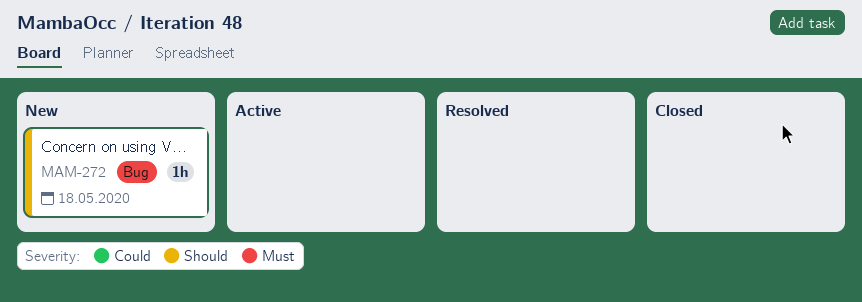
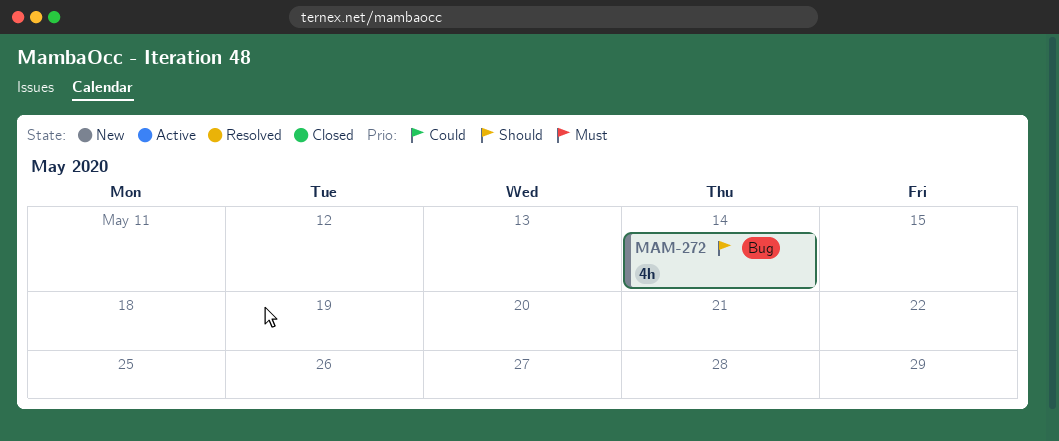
MAM-272, estimate: 1h -> 4h
MAM-272, due: May 18 -> May 14

